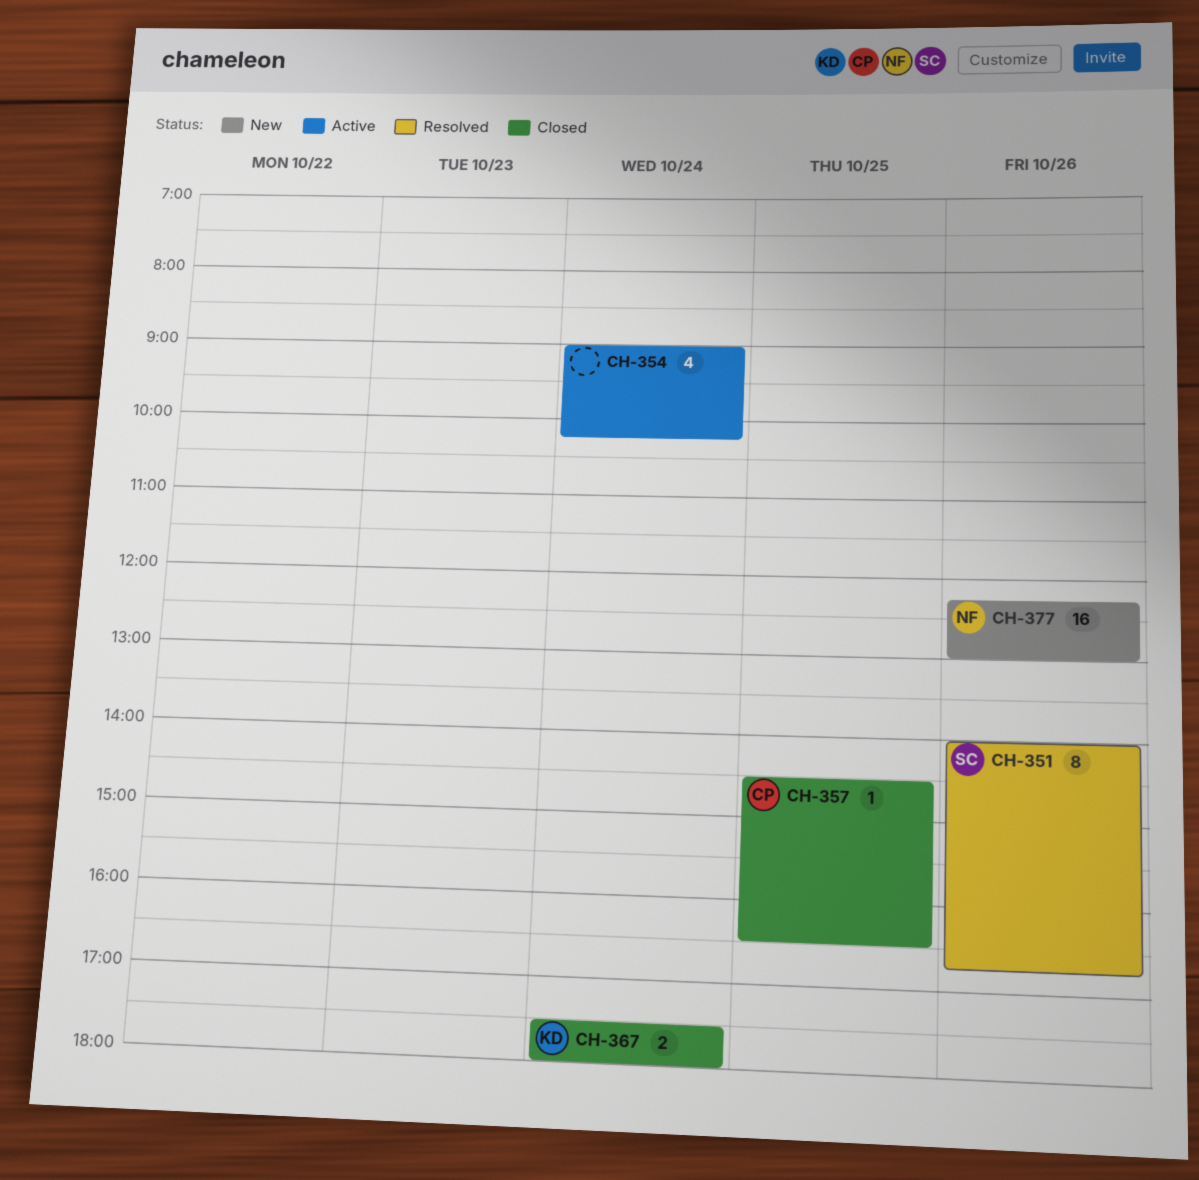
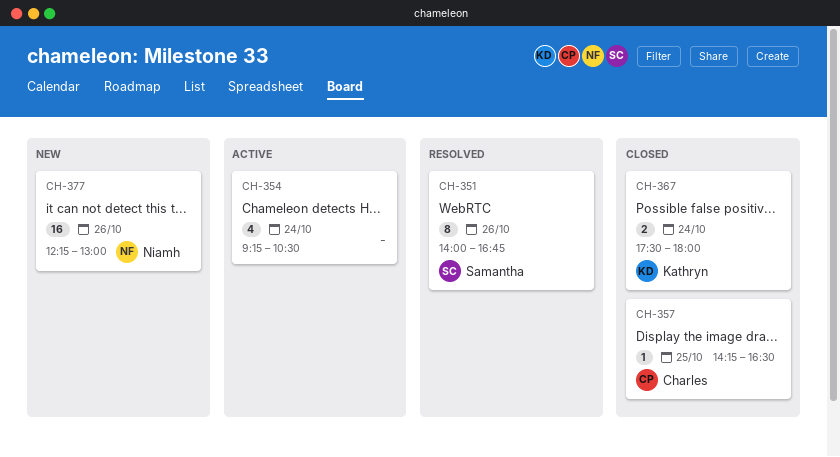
CH-354, begins: 09:00 -> 09:15
CH-354, ends: 10:15 -> 10:30
CH-357, begins: 14:30 -> 14:15

